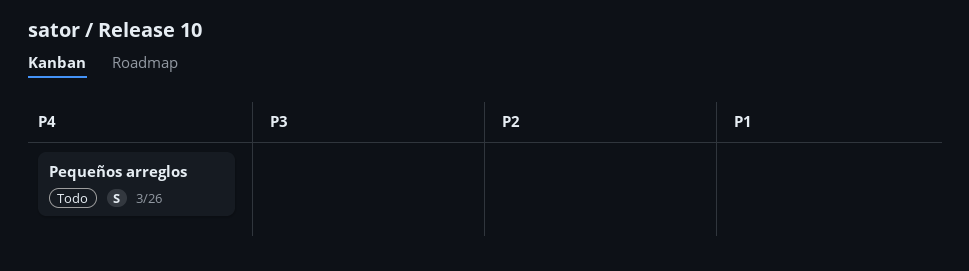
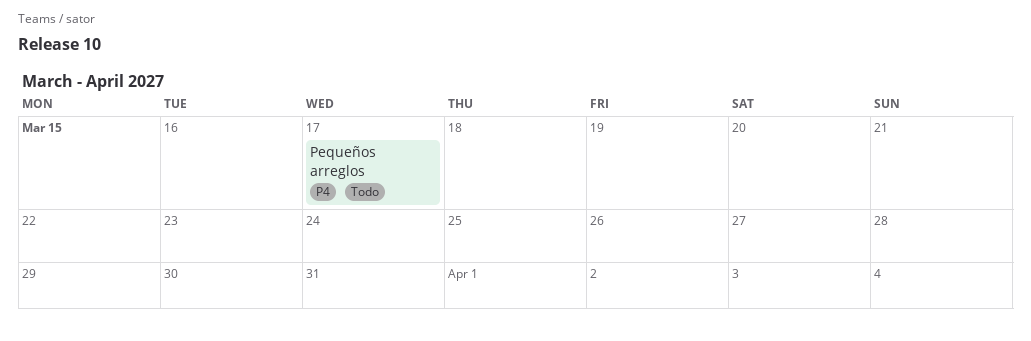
Pequeños arreglos, due: Mar 26 -> Mar 17

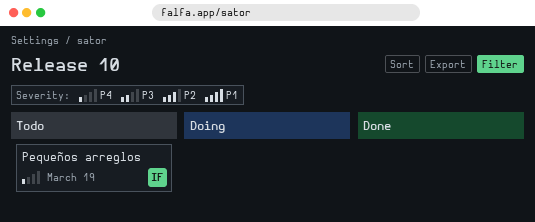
Pequeños arreglos, due: Mar 17 -> Mar 19

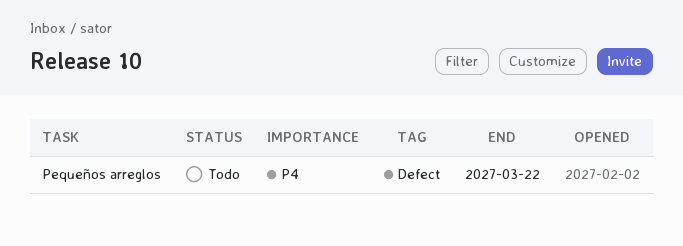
Pequeños arreglos, due: Mar 19 -> Mar 22

